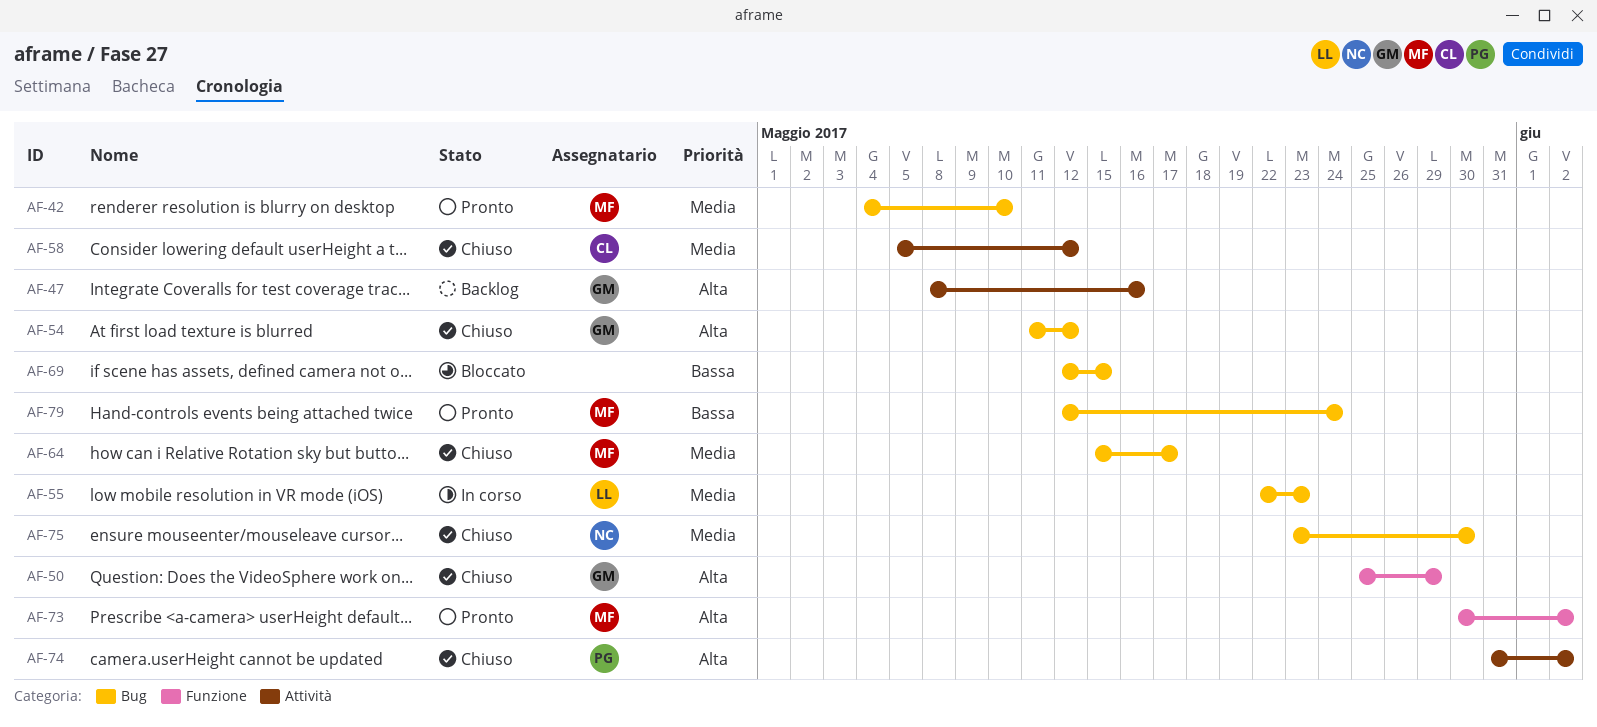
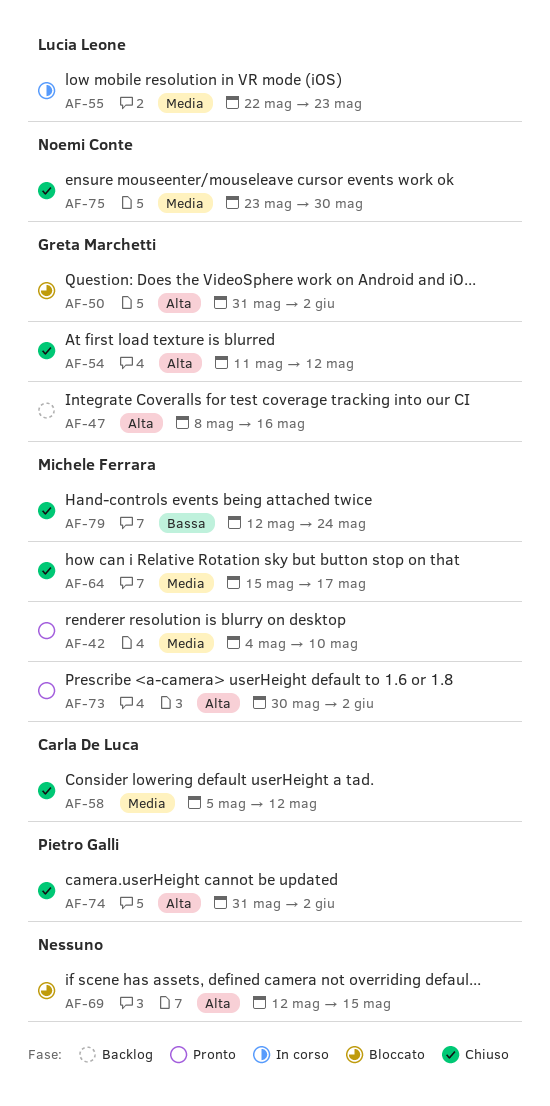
AF-50, status: Chiuso -> Bloccato
AF-50, start: May 25 -> May 31
AF-50, due: May 29 -> Jun 2
AF-69, priority: Bassa -> Alta
AF-79, status: Pronto -> Chiuso

